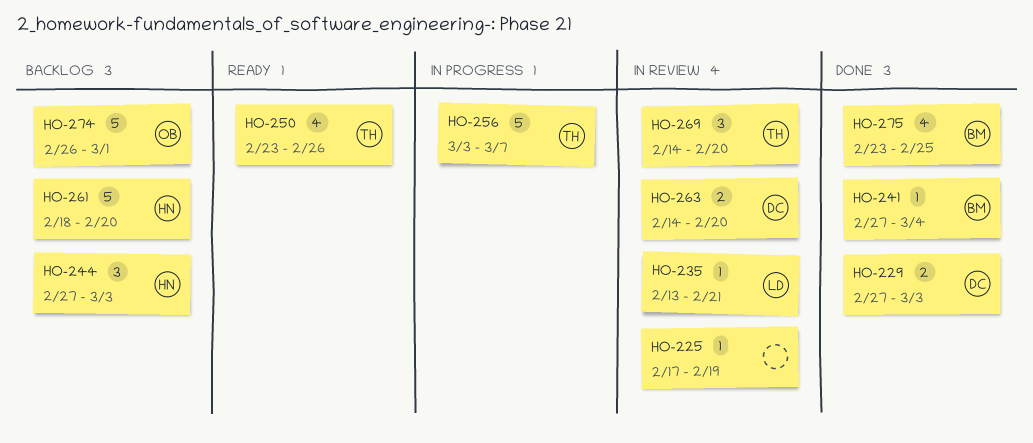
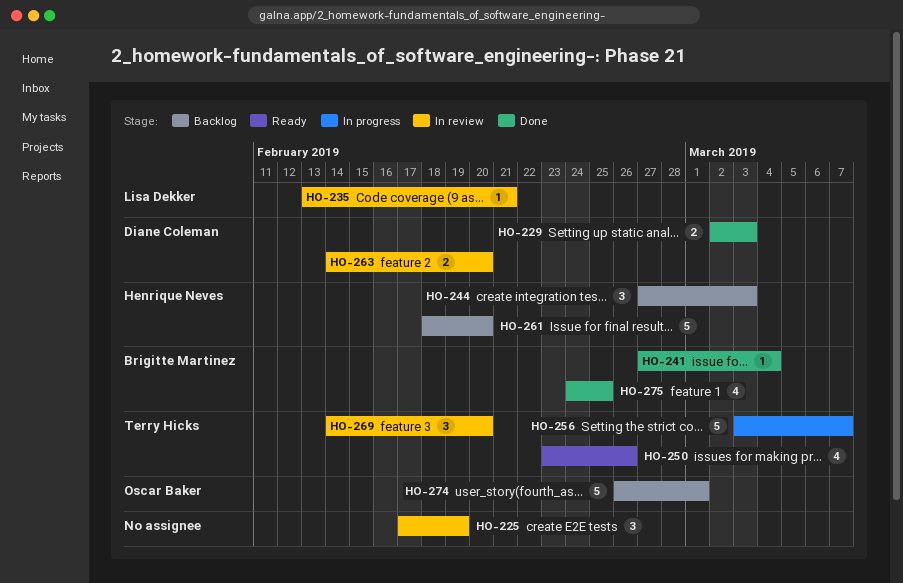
HO-225, estimate: 1 -> 3
HO-229, start: Feb 27 -> Mar 2
HO-275, start: Feb 23 -> Feb 24

